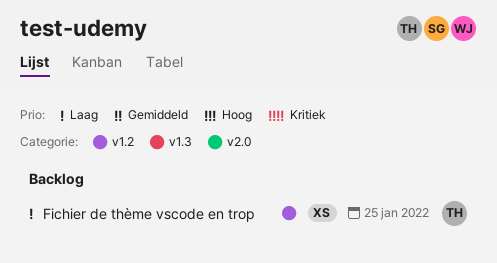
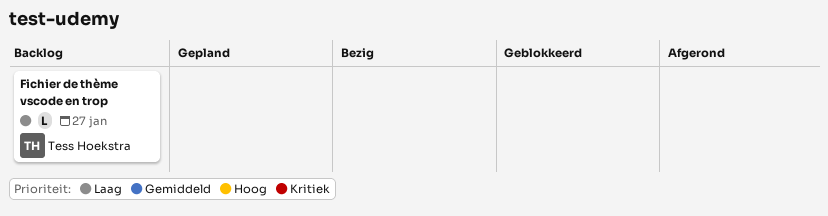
Fichier de thème vscode en trop, estimate: XS -> L
Fichier de thème vscode en trop, due: Jan 25 -> Jan 27

